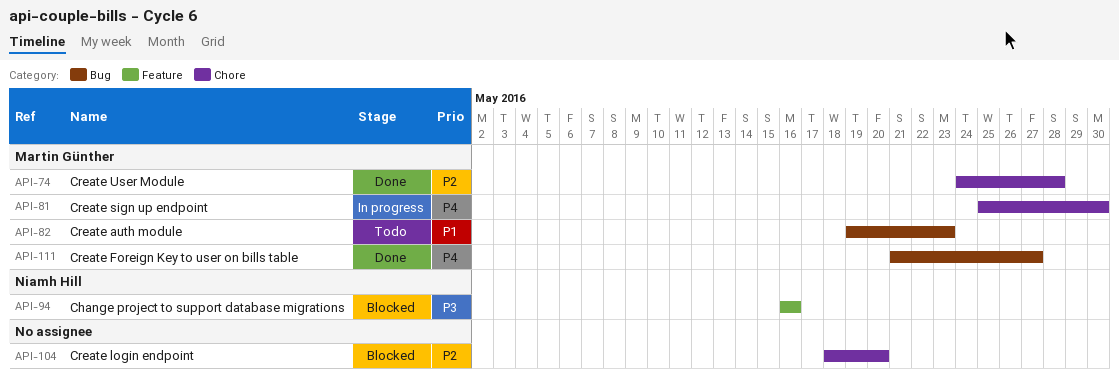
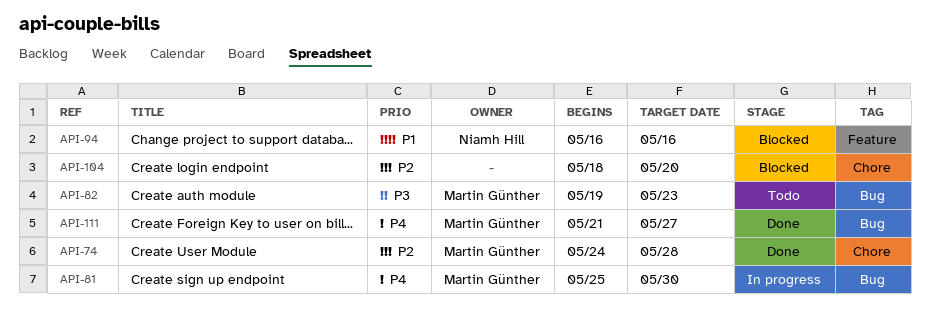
API-81, label: Chore -> Bug
API-82, priority: P1 -> P3
API-94, priority: P3 -> P1

